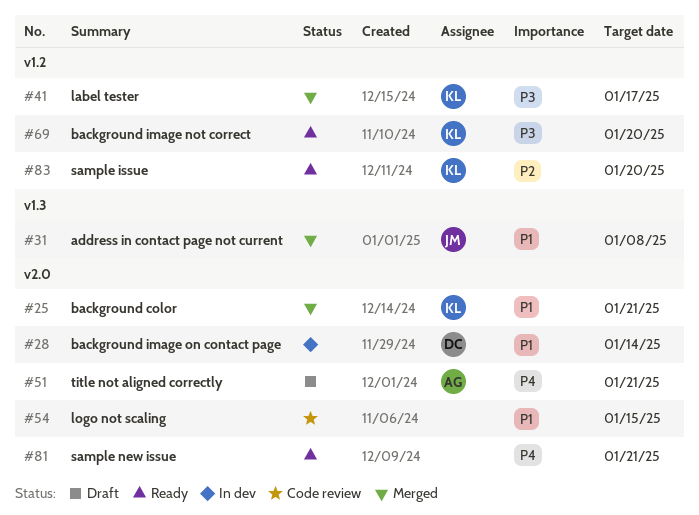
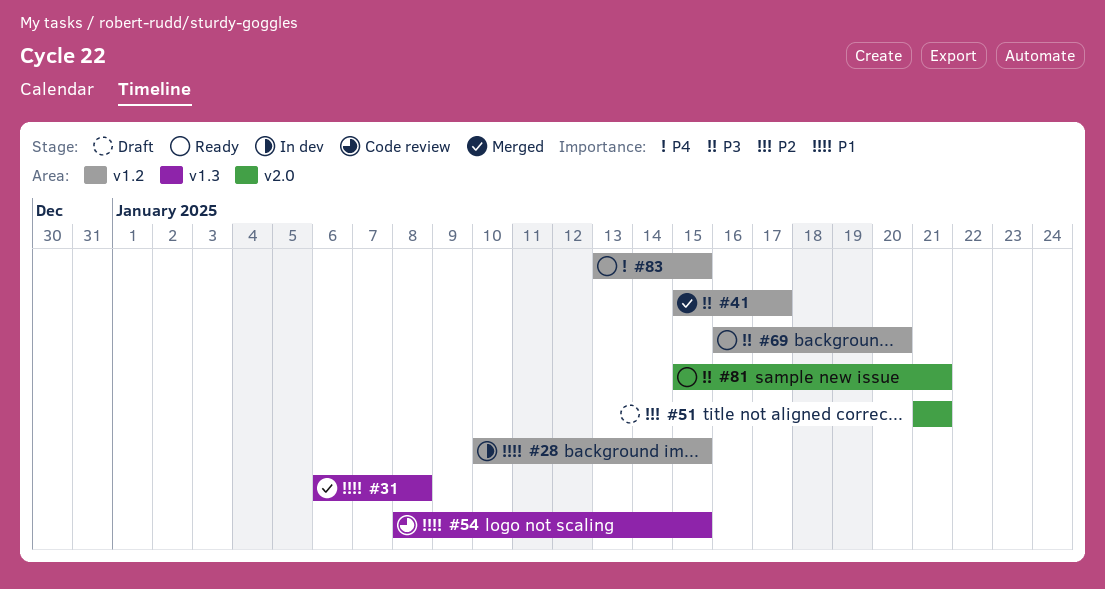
#25: present -> none
#28, label: v2.0 -> v1.2
#28, due: Jan 14 -> Jan 15
#51, priority: P4 -> P2
#54, label: v2.0 -> v1.3
#81, priority: P4 -> P3
#83, priority: P2 -> P4
#83, due: Jan 20 -> Jan 15

